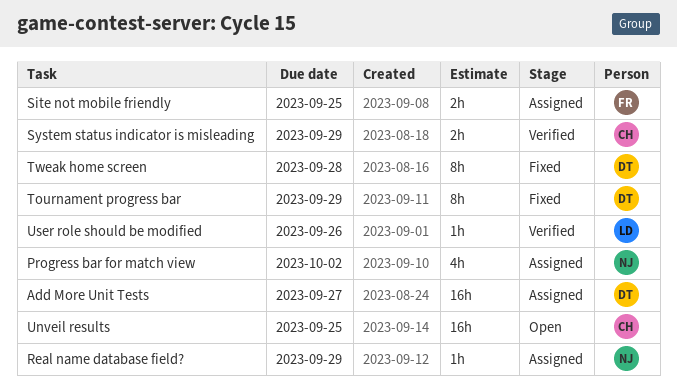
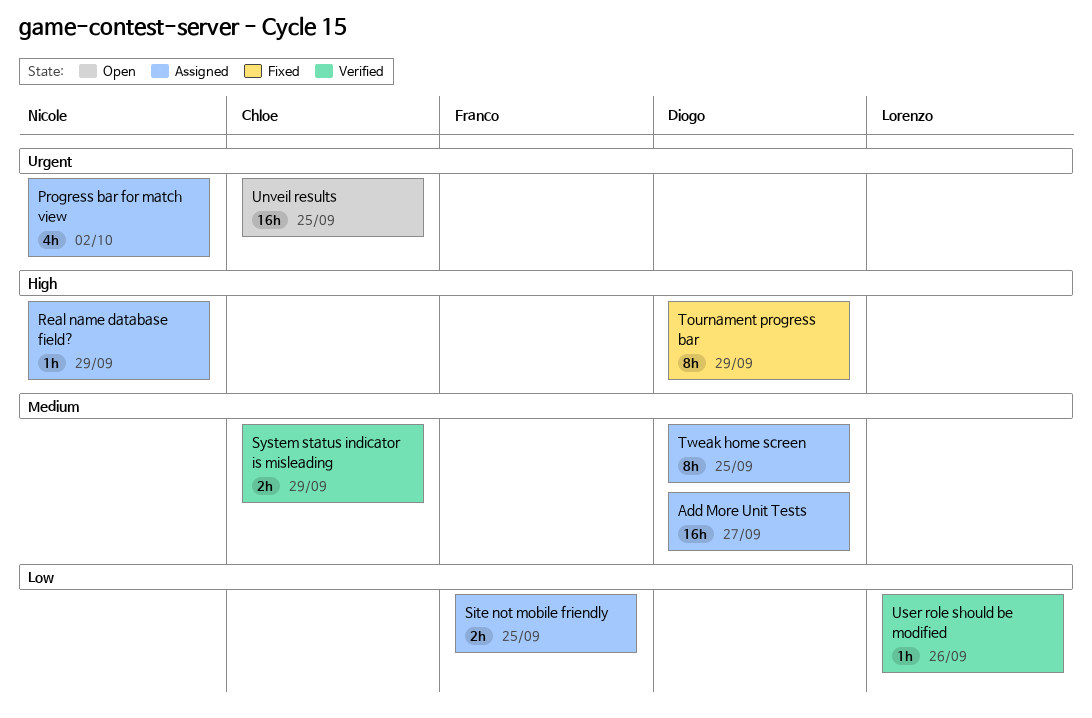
Tweak home screen, status: Fixed -> Assigned
Tweak home screen, due: Sep 28 -> Sep 25

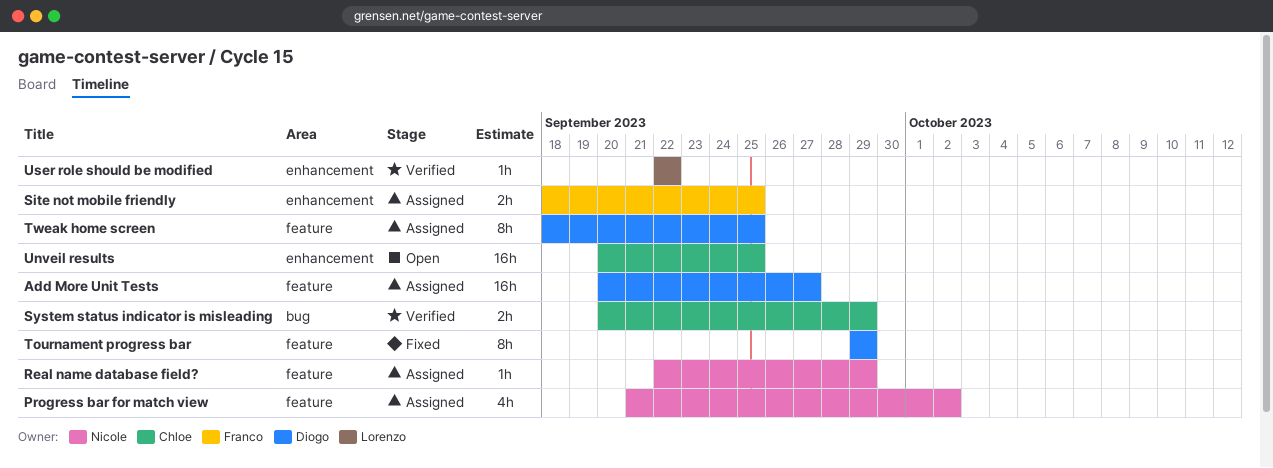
User role should be modified, due: Sep 26 -> Sep 22

